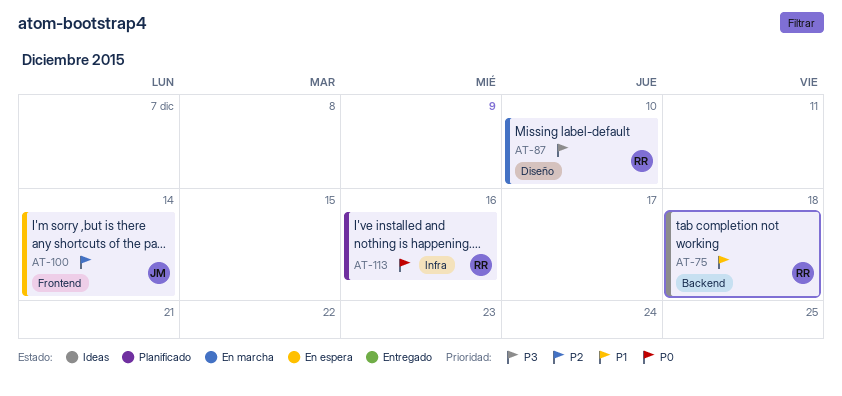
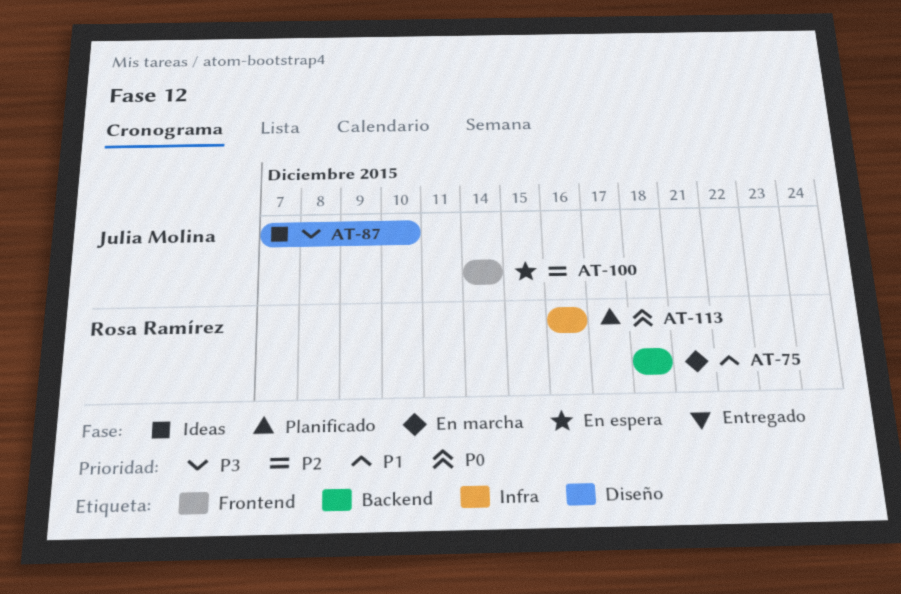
AT-75, status: Ideas -> En marcha
AT-87, status: En marcha -> Ideas
AT-87, owner: Rosa Ramírez -> Julia Molina

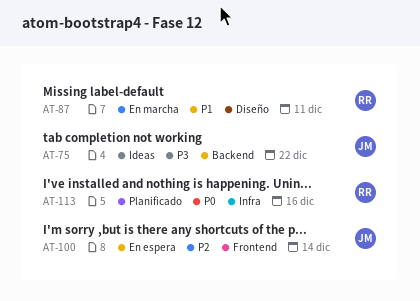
AT-75, status: En marcha -> Ideas
AT-75, owner: Rosa Ramírez -> Julia Molina
AT-75, priority: P1 -> P3
AT-75, due: Dec 18 -> Dec 22
AT-87, status: Ideas -> En marcha
AT-87, owner: Julia Molina -> Rosa Ramírez
AT-87, priority: P3 -> P1
AT-87, due: Dec 10 -> Dec 11

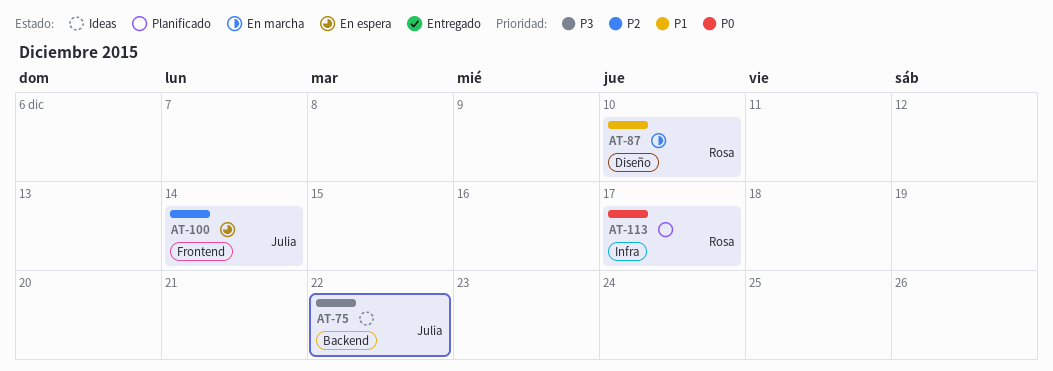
AT-87, due: Dec 11 -> Dec 10
AT-113, due: Dec 16 -> Dec 17

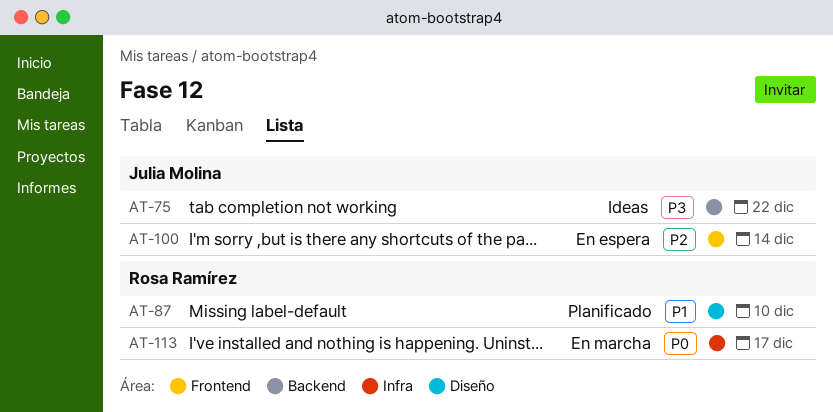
AT-87, status: En marcha -> Planificado
AT-113, status: Planificado -> En marcha

